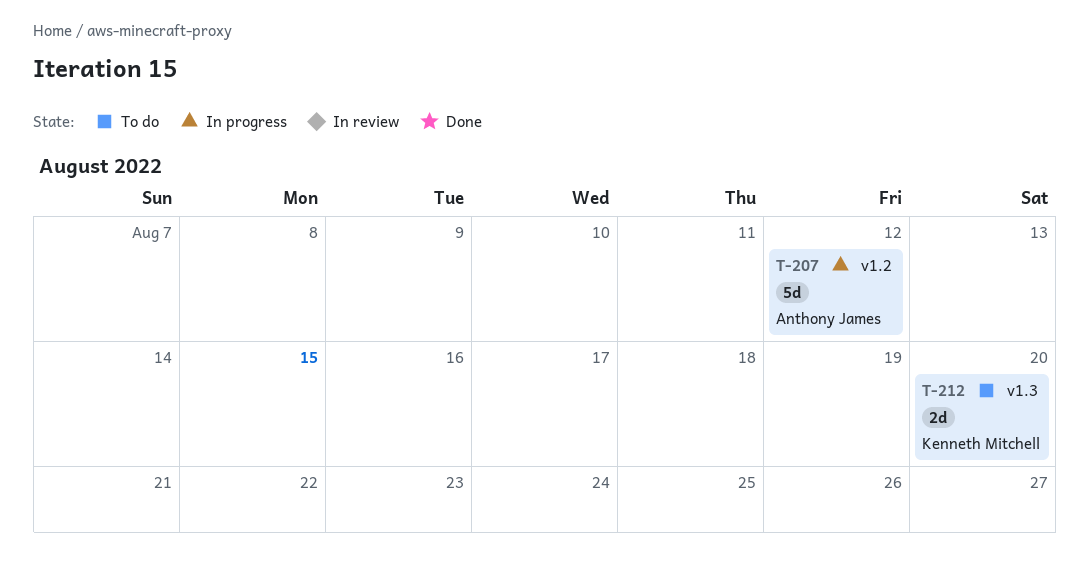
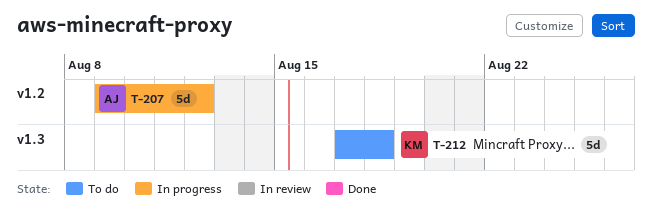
T-212, estimate: 2d -> 5d
T-212, due: Aug 20 -> Aug 18

